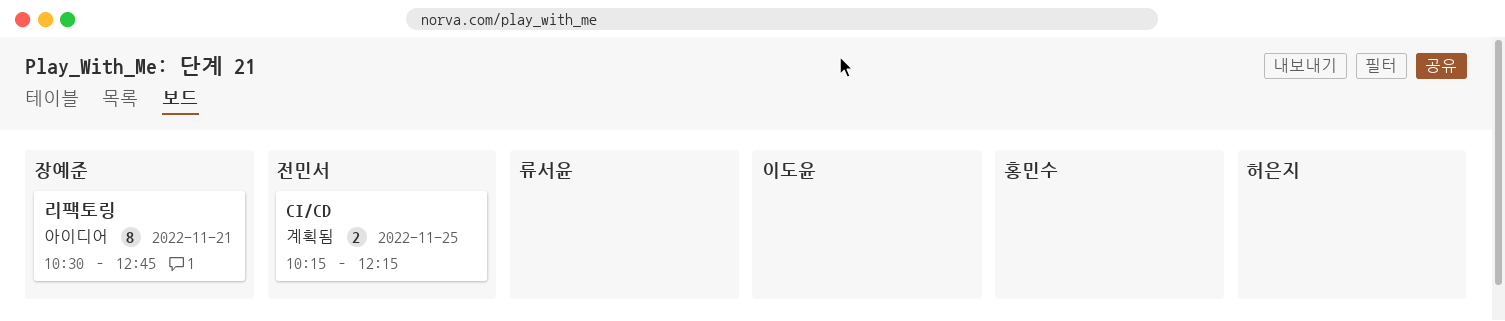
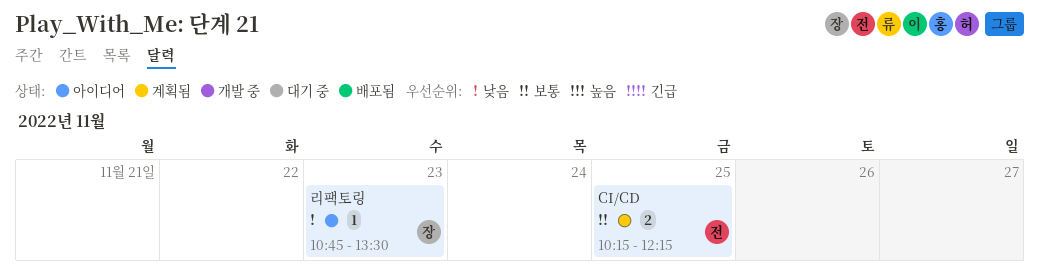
리팩토링, estimate: 8 -> 1
리팩토링, day: Nov 21 -> Nov 23
리팩토링, begins: 10:30 -> 10:45
리팩토링, ends: 12:45 -> 13:30

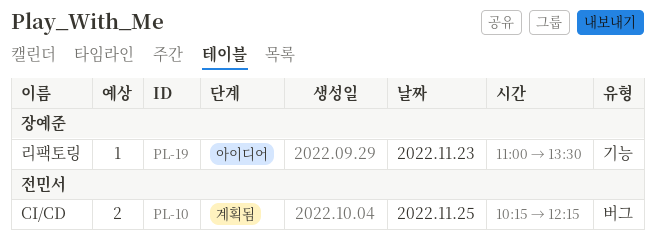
리팩토링, begins: 10:45 -> 11:00

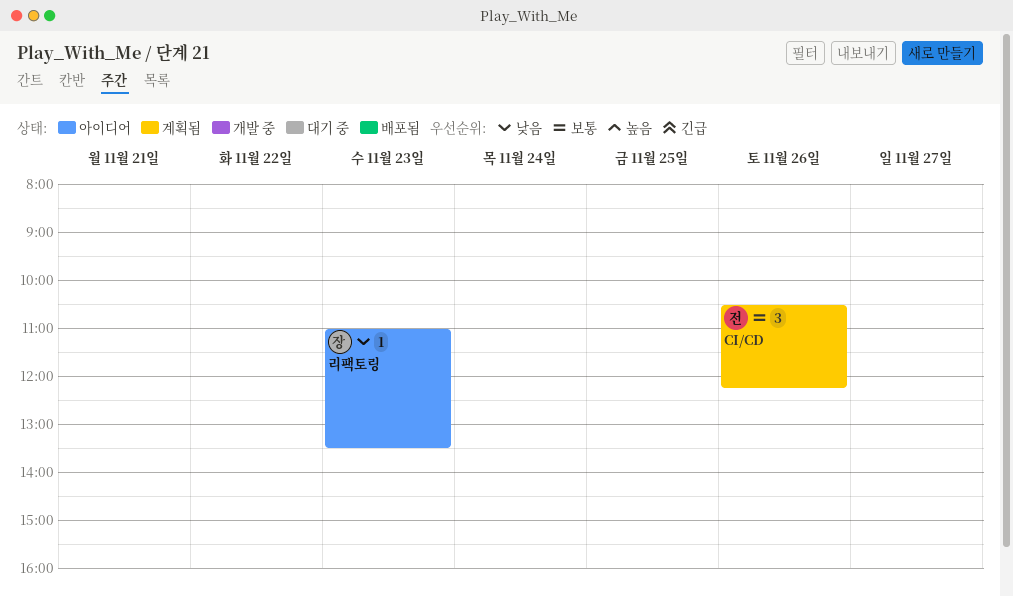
CI/CD, estimate: 2 -> 3
CI/CD, day: Nov 25 -> Nov 26
CI/CD, begins: 10:15 -> 10:30

